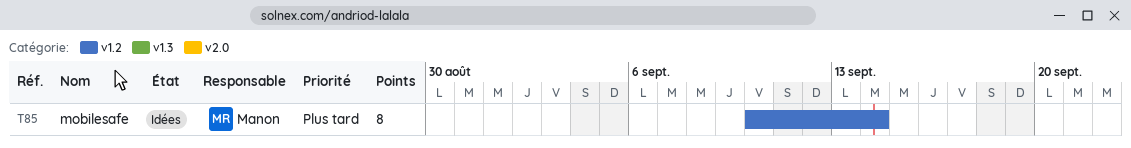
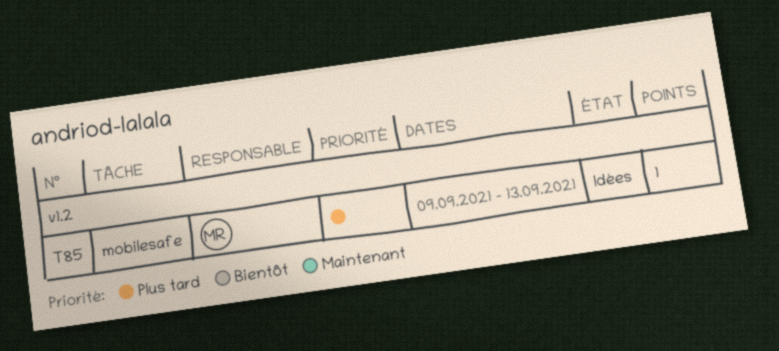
T85, estimate: 8 -> 1
T85, start: Sep 10 -> Sep 9
T85, due: Sep 14 -> Sep 13

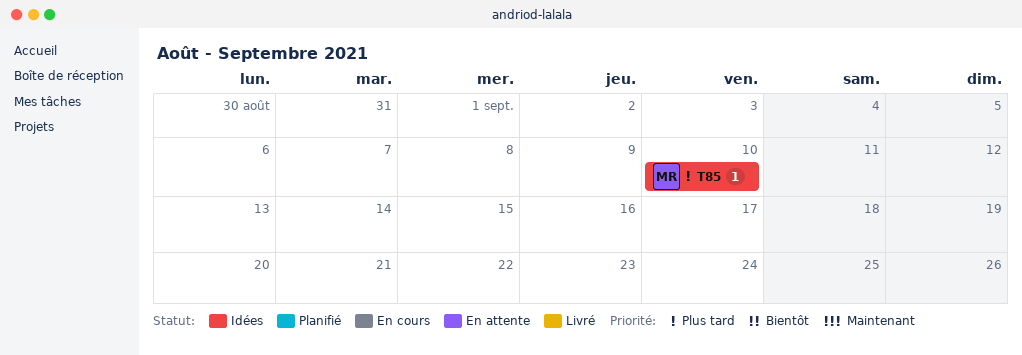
T85, start: Sep 9 -> Sep 10
T85, due: Sep 13 -> Sep 10

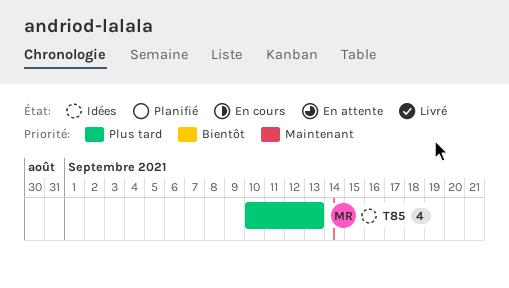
T85, estimate: 1 -> 4
T85, due: Sep 10 -> Sep 13

